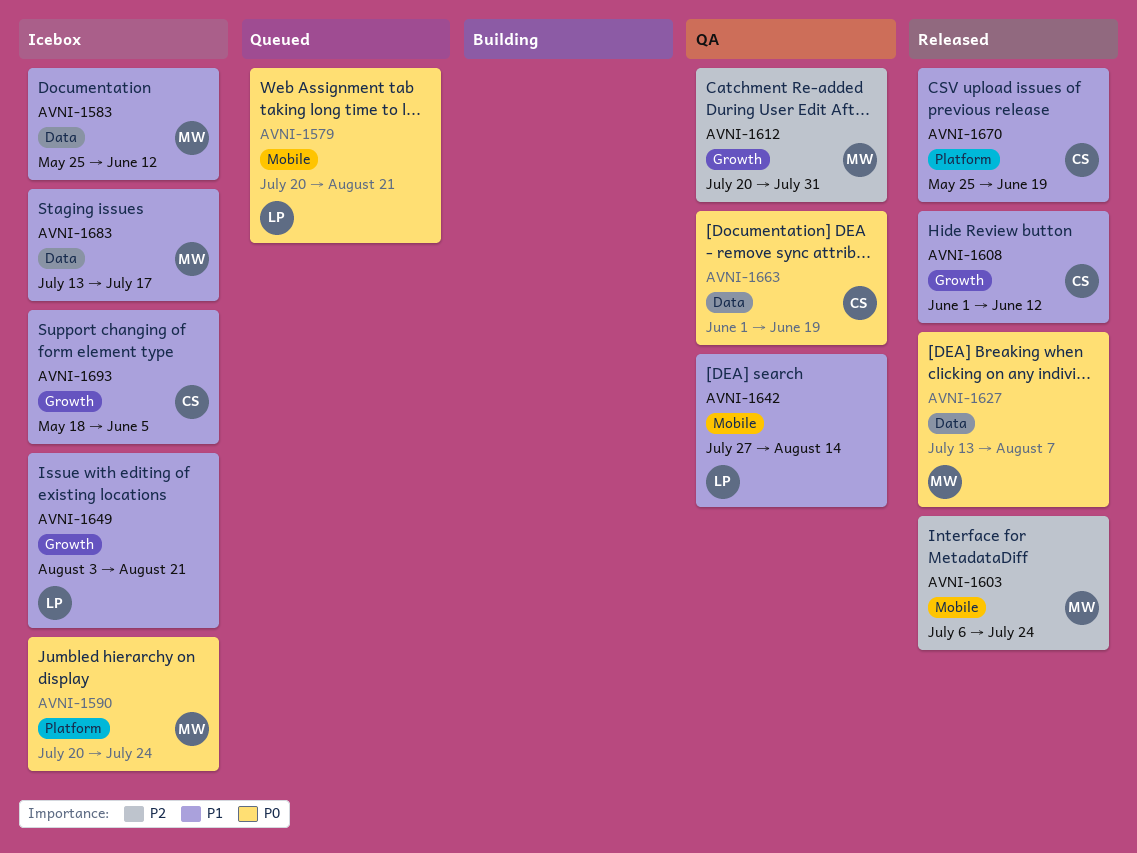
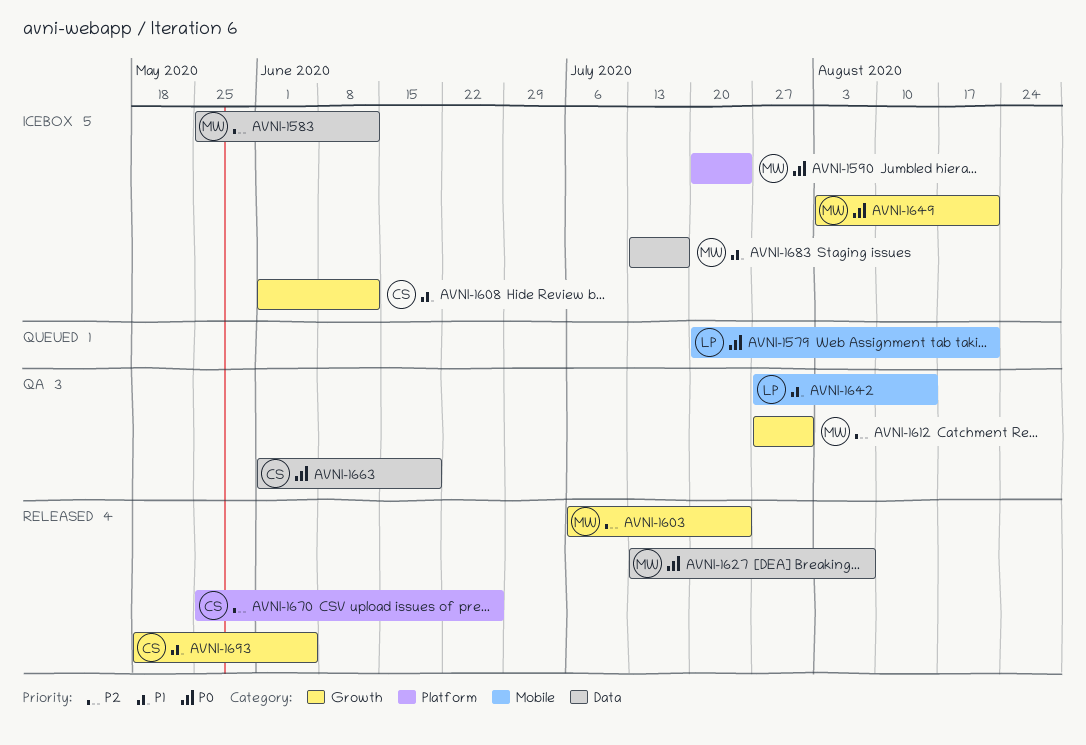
AVNI-1583, priority: P1 -> P2
AVNI-1603, label: Mobile -> Growth
AVNI-1608, status: Released -> Icebox
AVNI-1612, start: Jul 20 -> Jul 27
AVNI-1649, owner: LP -> MW
AVNI-1649, priority: P1 -> P0
AVNI-1670, priority: P1 -> P2
AVNI-1670, due: Jun 19 -> Jun 26
AVNI-1693, status: Icebox -> Released

